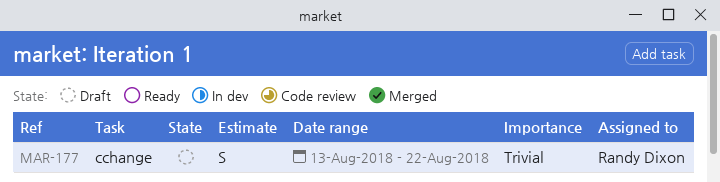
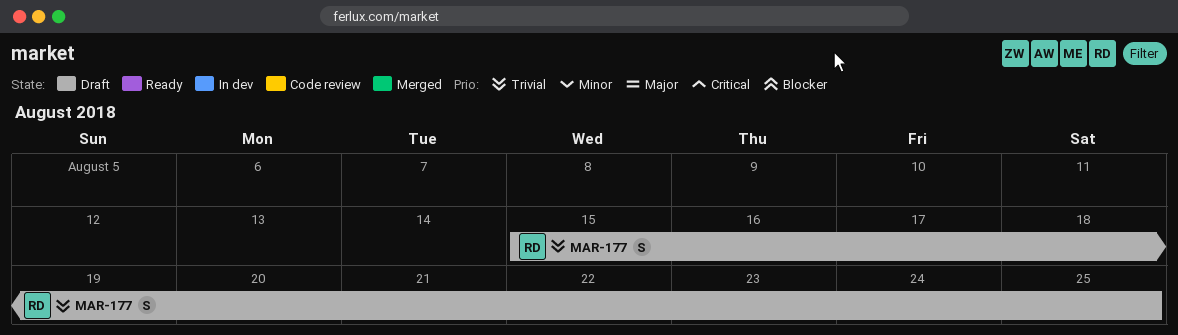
MAR-177, start: Aug 13 -> Aug 15
MAR-177, due: Aug 22 -> Aug 25

